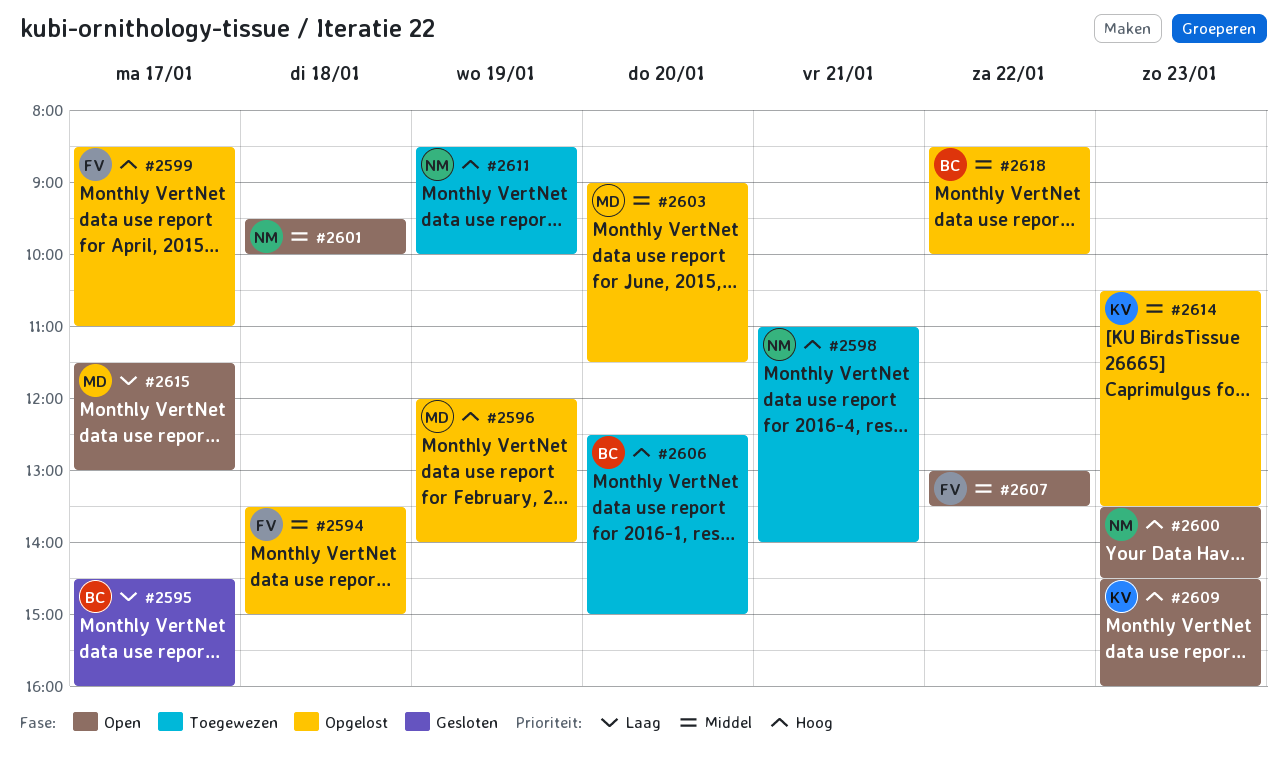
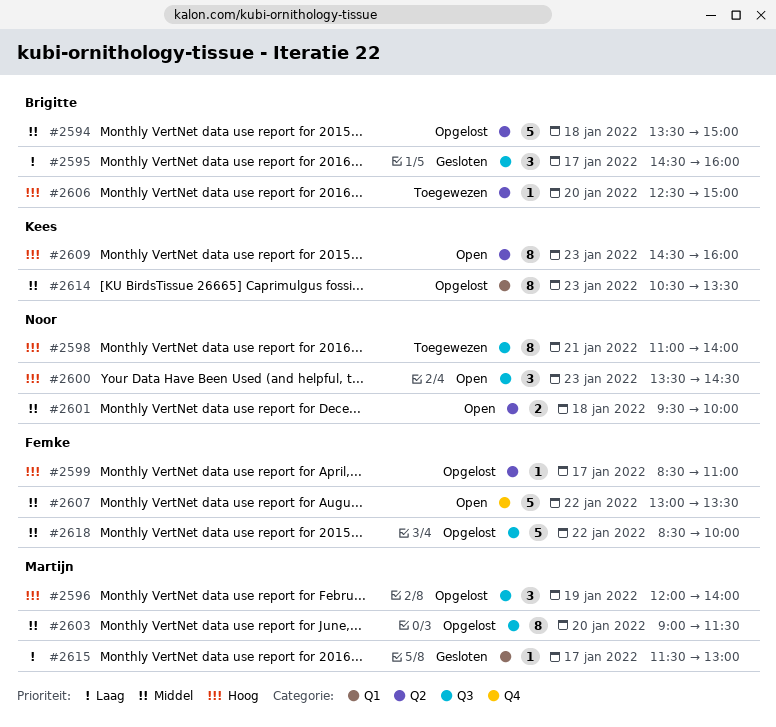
#2594, owner: Femke -> Brigitte
#2611: present -> none
#2615, status: Open -> Gesloten
#2618, owner: Brigitte -> Femke

